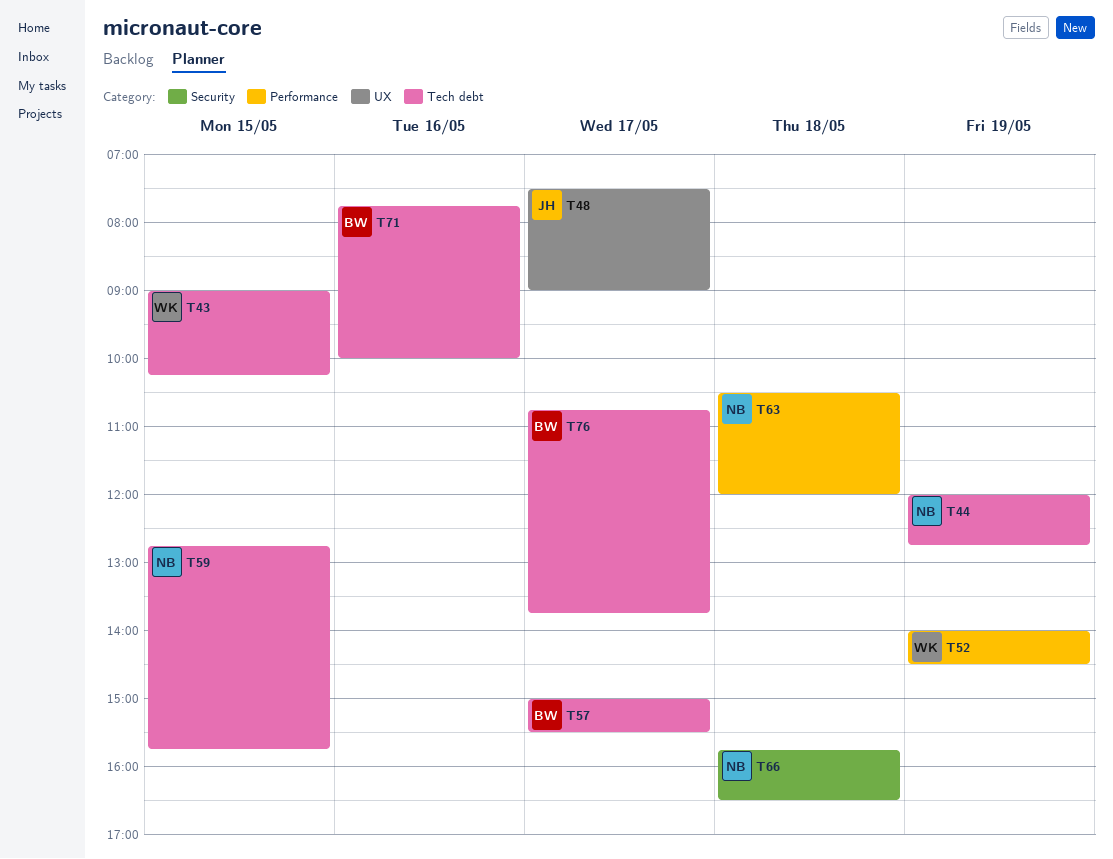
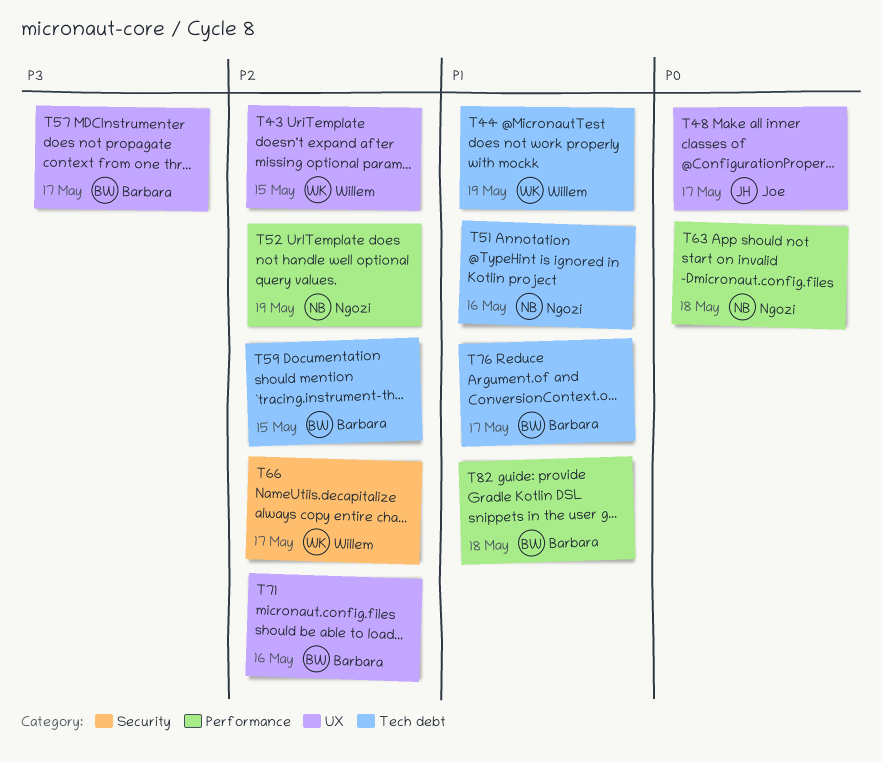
T43, label: Tech debt -> UX
T44, owner: Ngozi -> Willem
T51: none -> present
T52, owner: Willem -> Ngozi
T57, label: Tech debt -> UX
T59, owner: Ngozi -> Barbara
T66, owner: Ngozi -> Willem
T66, day: May 18 -> May 17
T71, label: Tech debt -> UX
T82: none -> present

